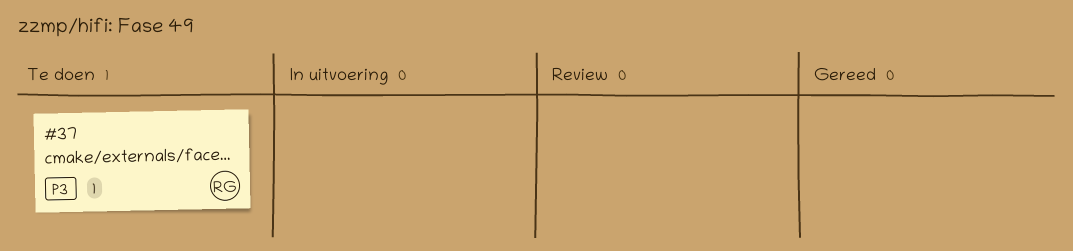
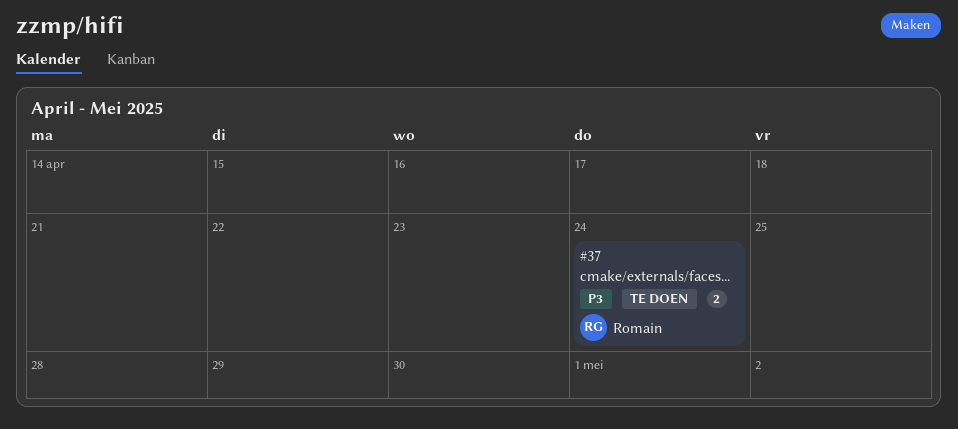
#37, estimate: 1 -> 2

